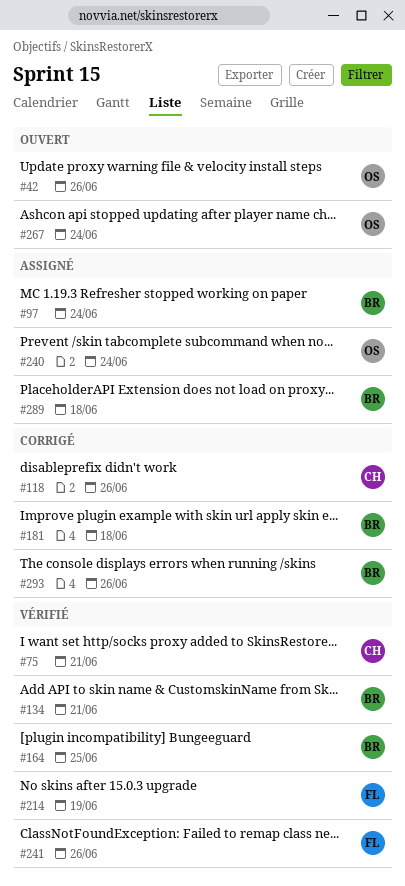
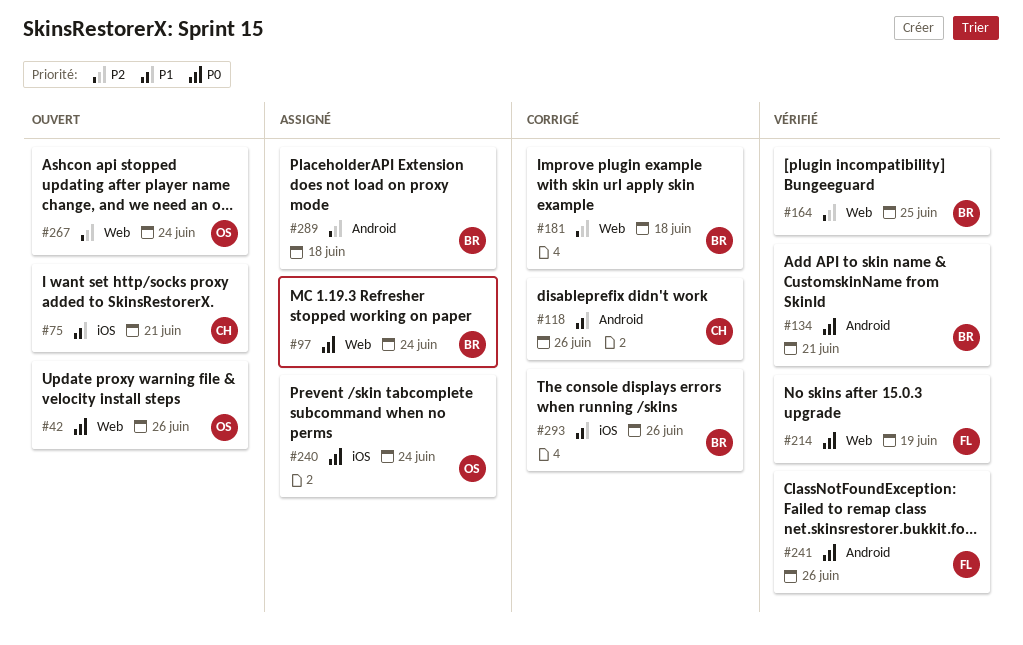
#75, status: Vérifié -> Ouvert

